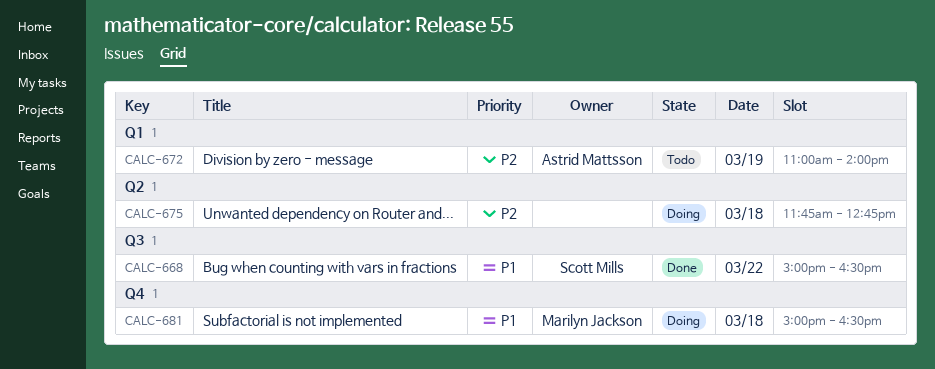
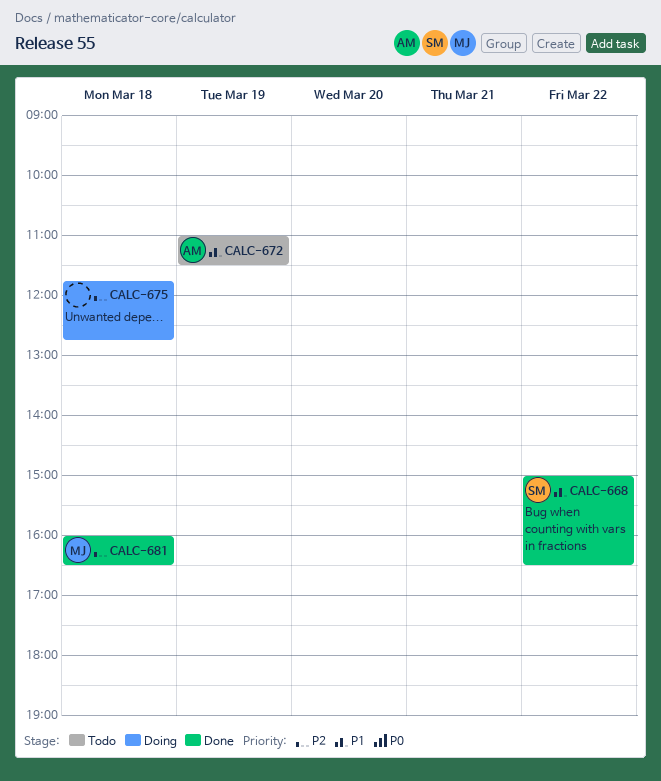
CALC-672, priority: P2 -> P1
CALC-672, ends: 14:00 -> 11:30
CALC-681, status: Doing -> Done
CALC-681, priority: P1 -> P2
CALC-681, begins: 15:00 -> 16:00

